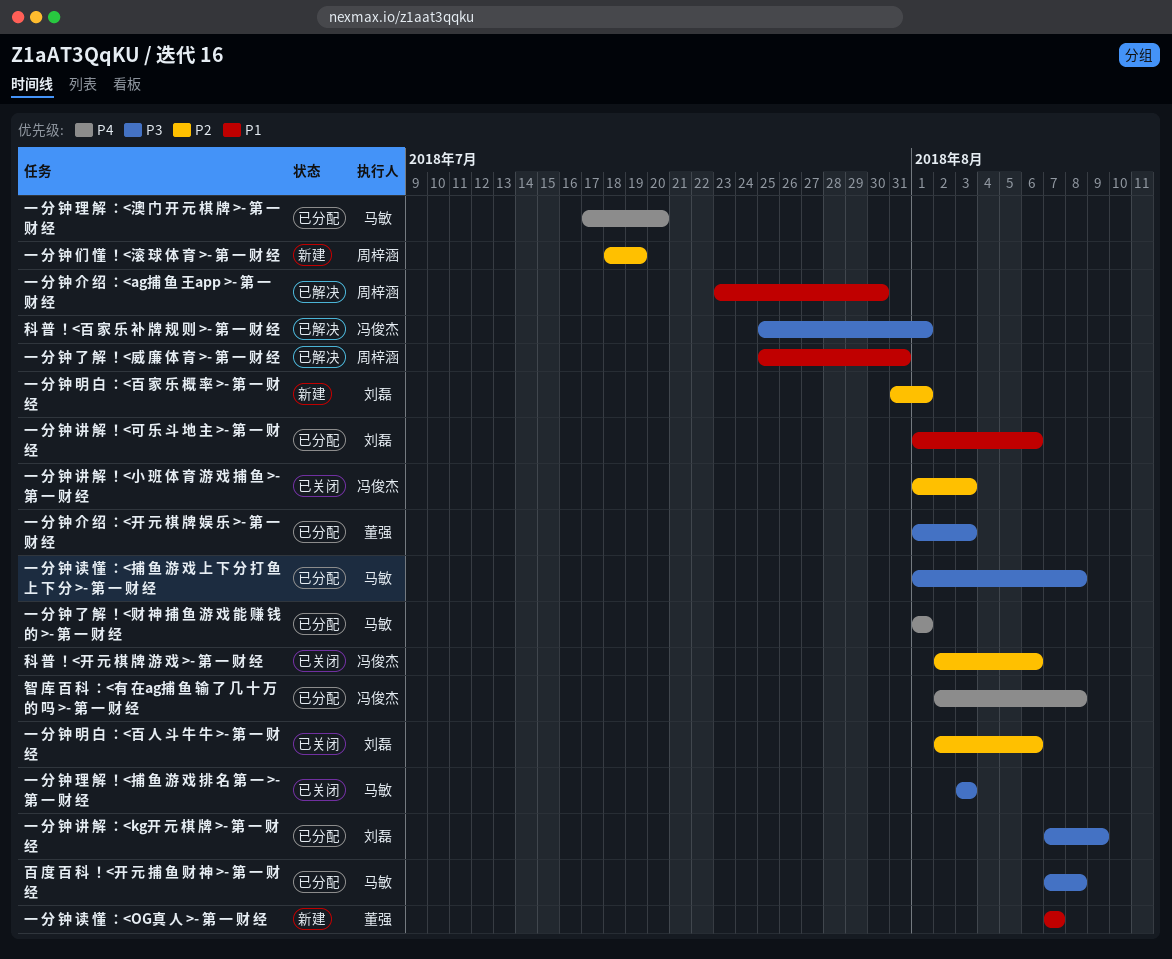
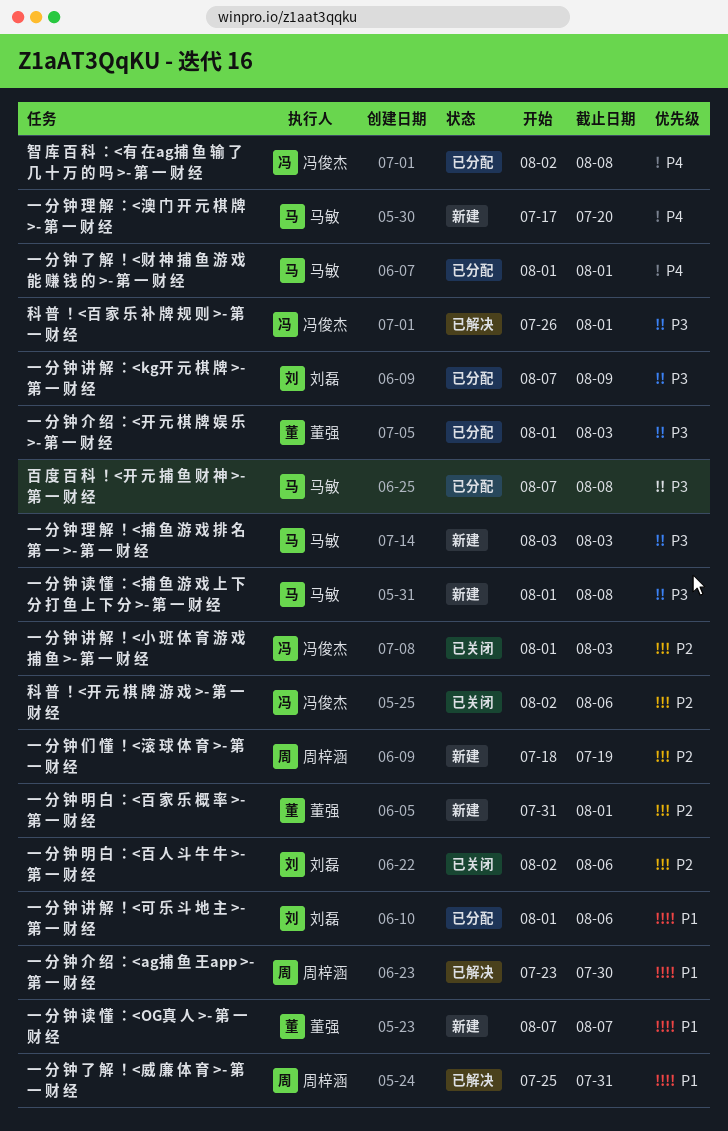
一 分 钟 明 白 ：<百 家 乐 概 率 >- 第 一 财 经, owner: 刘磊 -> 董强
一 分 钟 理 解 ！<捕 鱼 游 戏 排 名 第 一 >- 第 一 财 经, status: 已关闭 -> 新建
一 分 钟 理 解 ：<澳 门 开 元 棋 牌 >- 第 一 财 经, status: 已分配 -> 新建
一 分 钟 读 懂 ：<捕 鱼 游 戏 上 下 分 打 鱼 上 下 分 >- 第 一 财 经, status: 已分配 -> 新建
科 普 ！<百 家 乐 补 牌 规 则 >- 第 一 财 经, start: Jul 25 -> Jul 26

